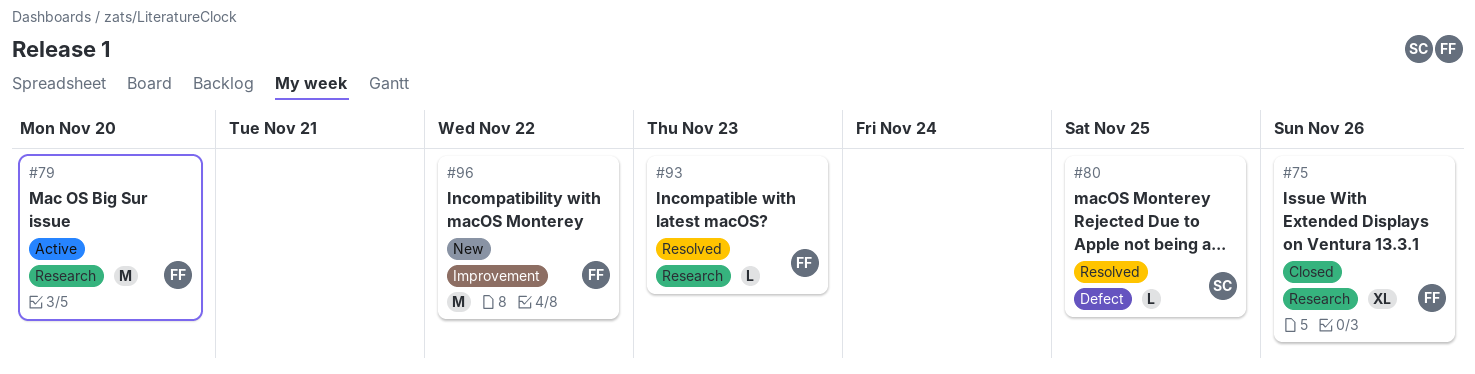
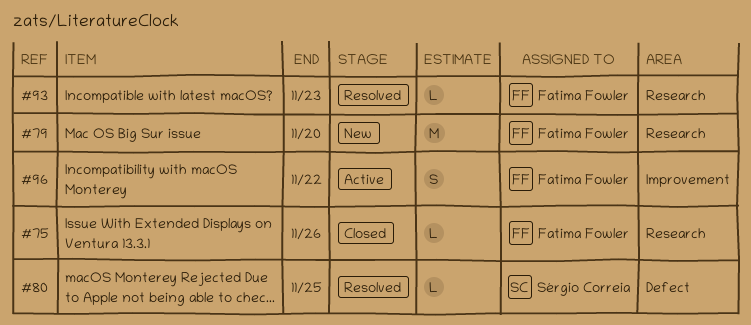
#75, estimate: XL -> L
#79, status: Active -> New
#96, status: New -> Active
#96, estimate: M -> S

